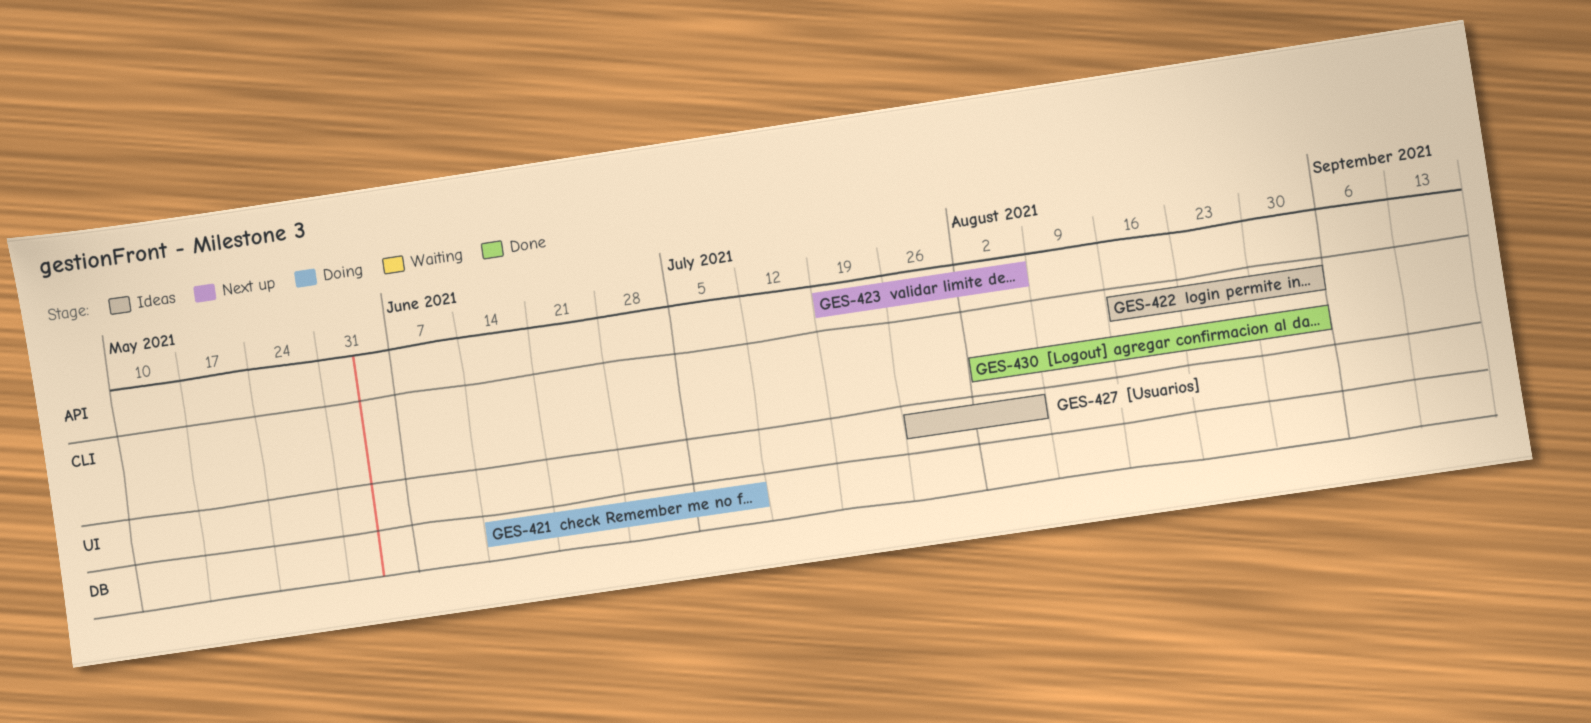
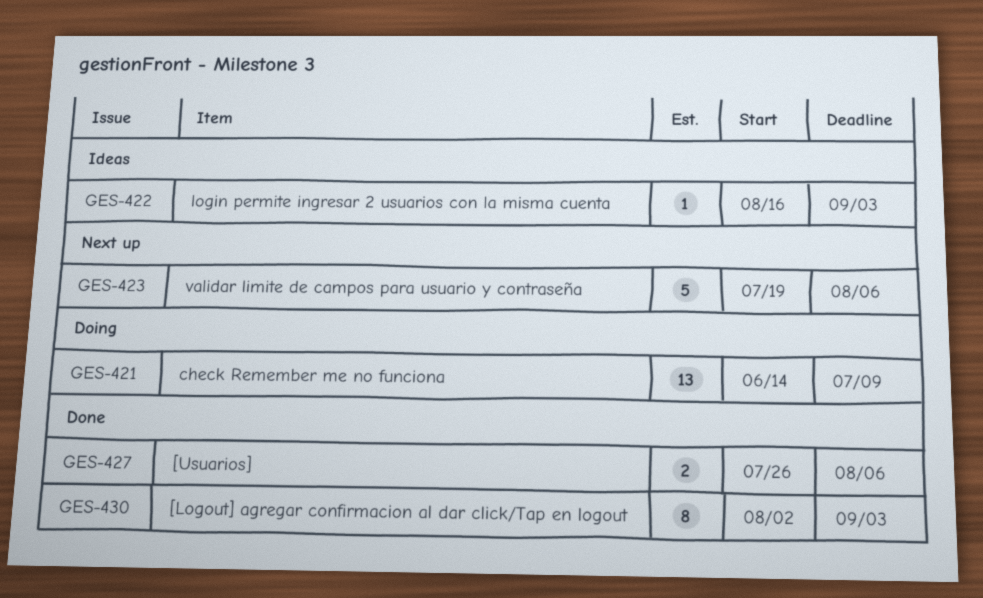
GES-427, status: Ideas -> Done

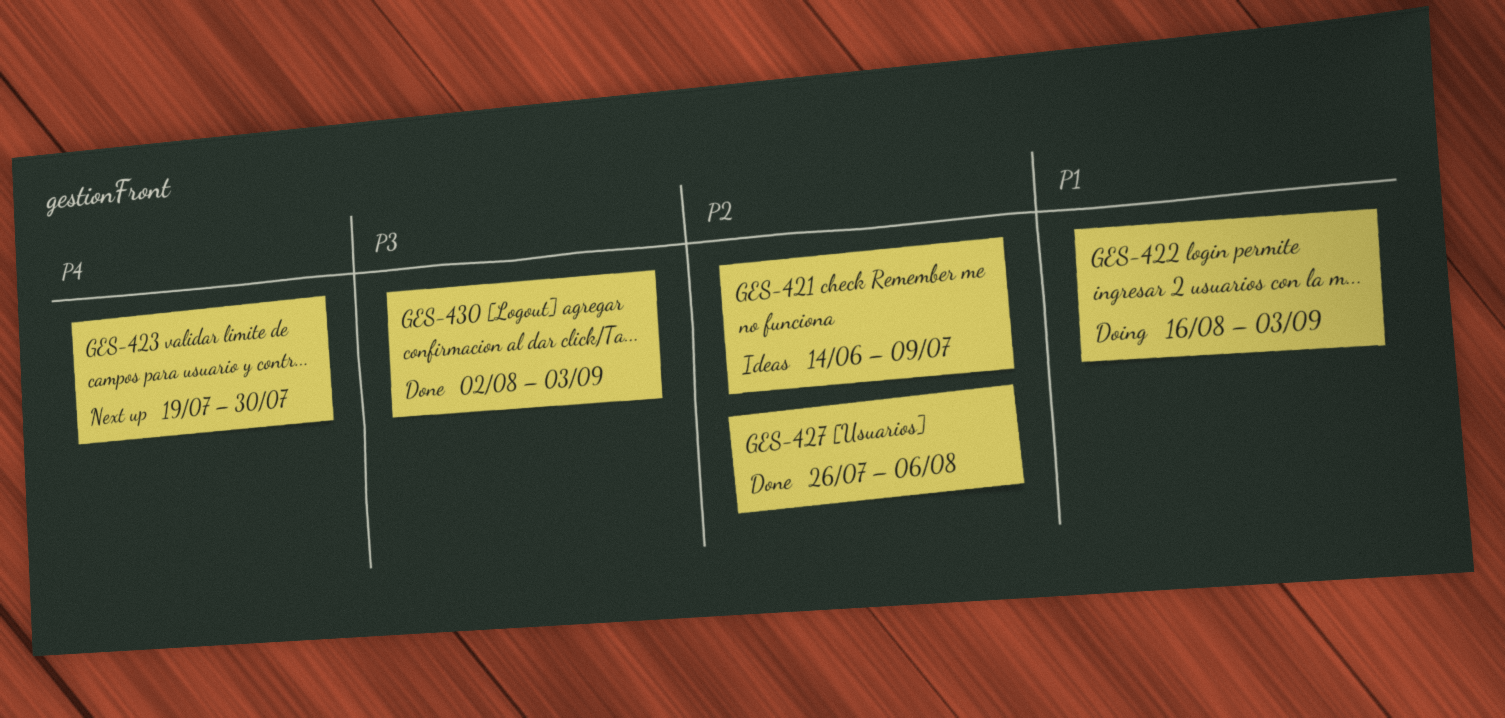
GES-421, status: Doing -> Ideas
GES-422, status: Ideas -> Doing
GES-423, due: Aug 6 -> Jul 30

